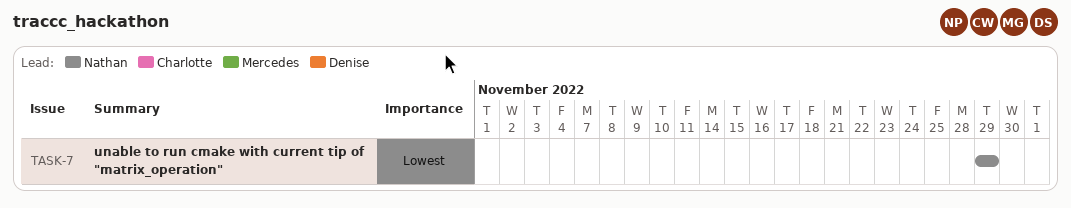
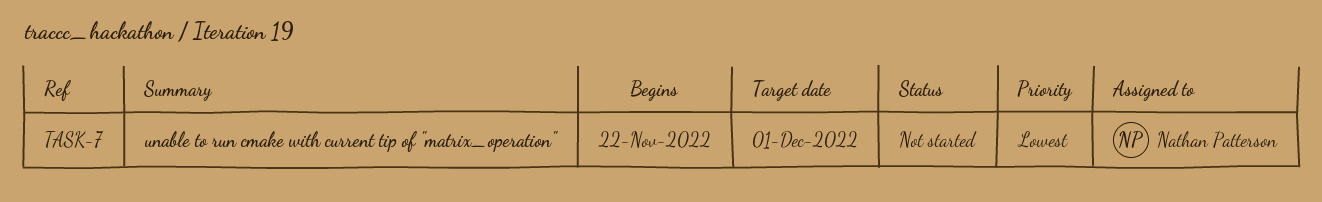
TASK-7, start: Nov 29 -> Nov 22
TASK-7, due: Nov 29 -> Dec 1

